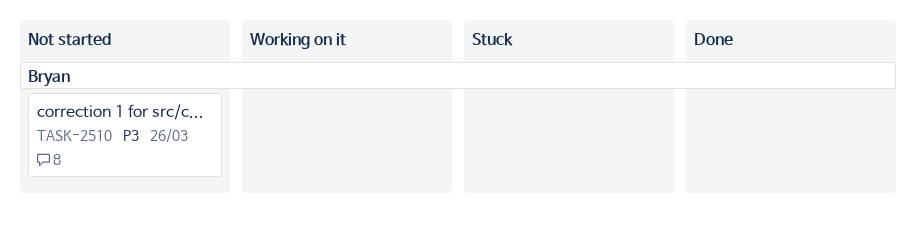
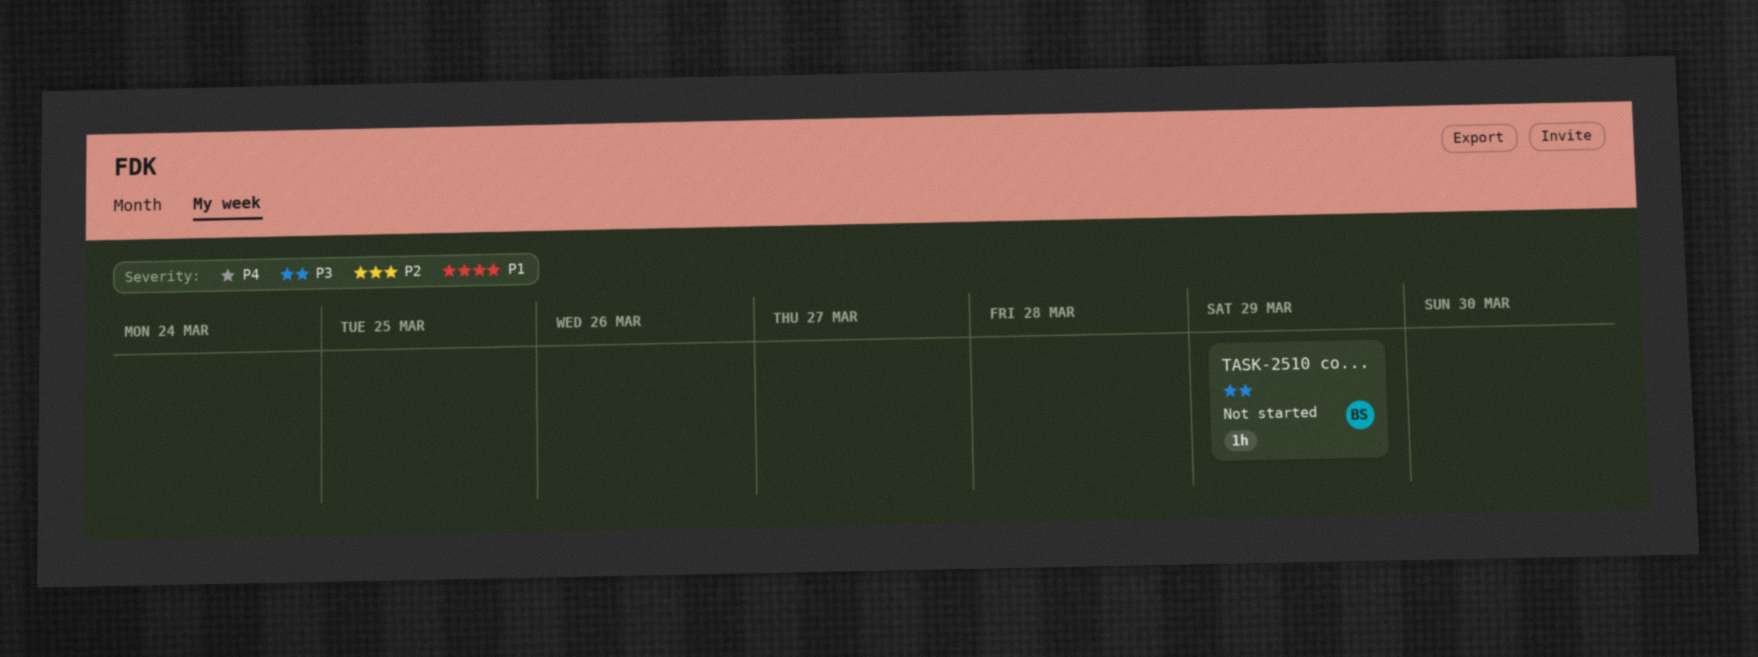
TASK-2510, due: Mar 26 -> Mar 29

